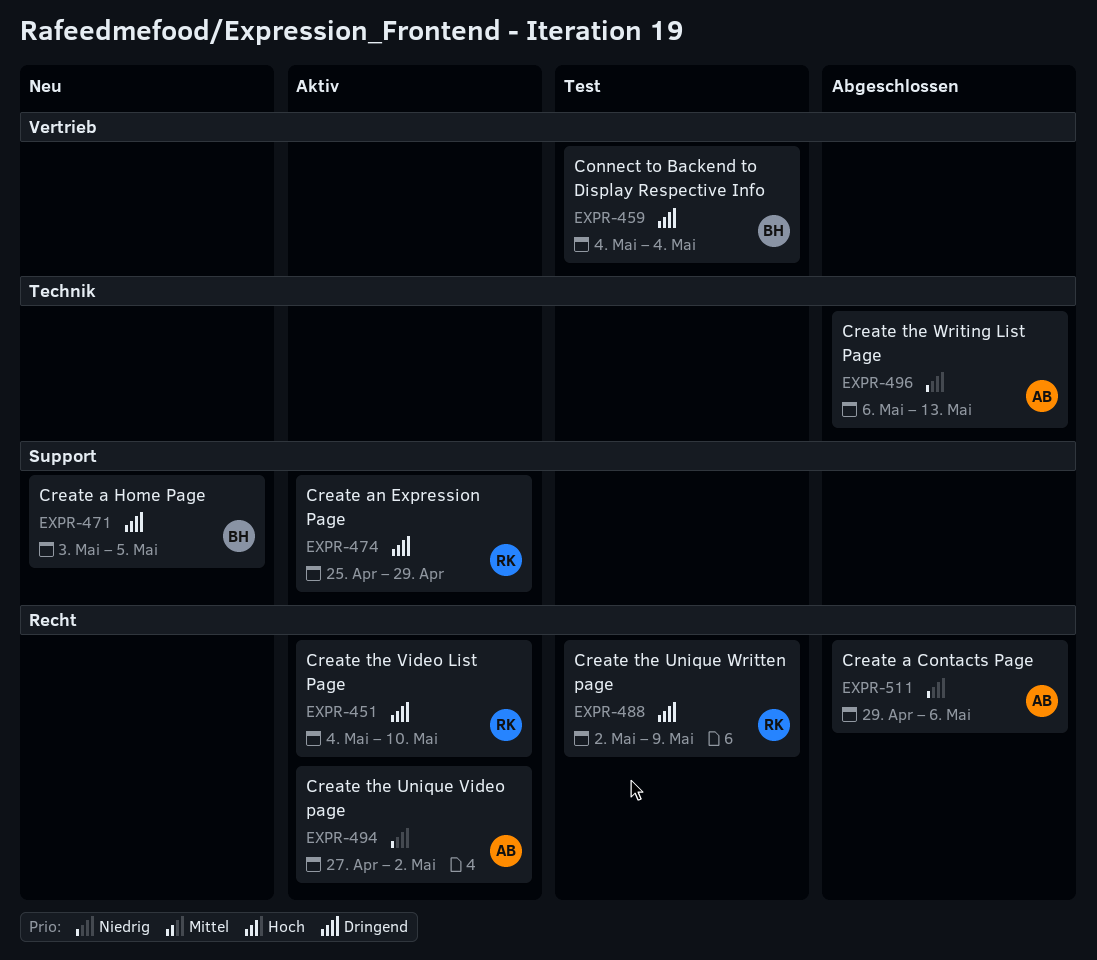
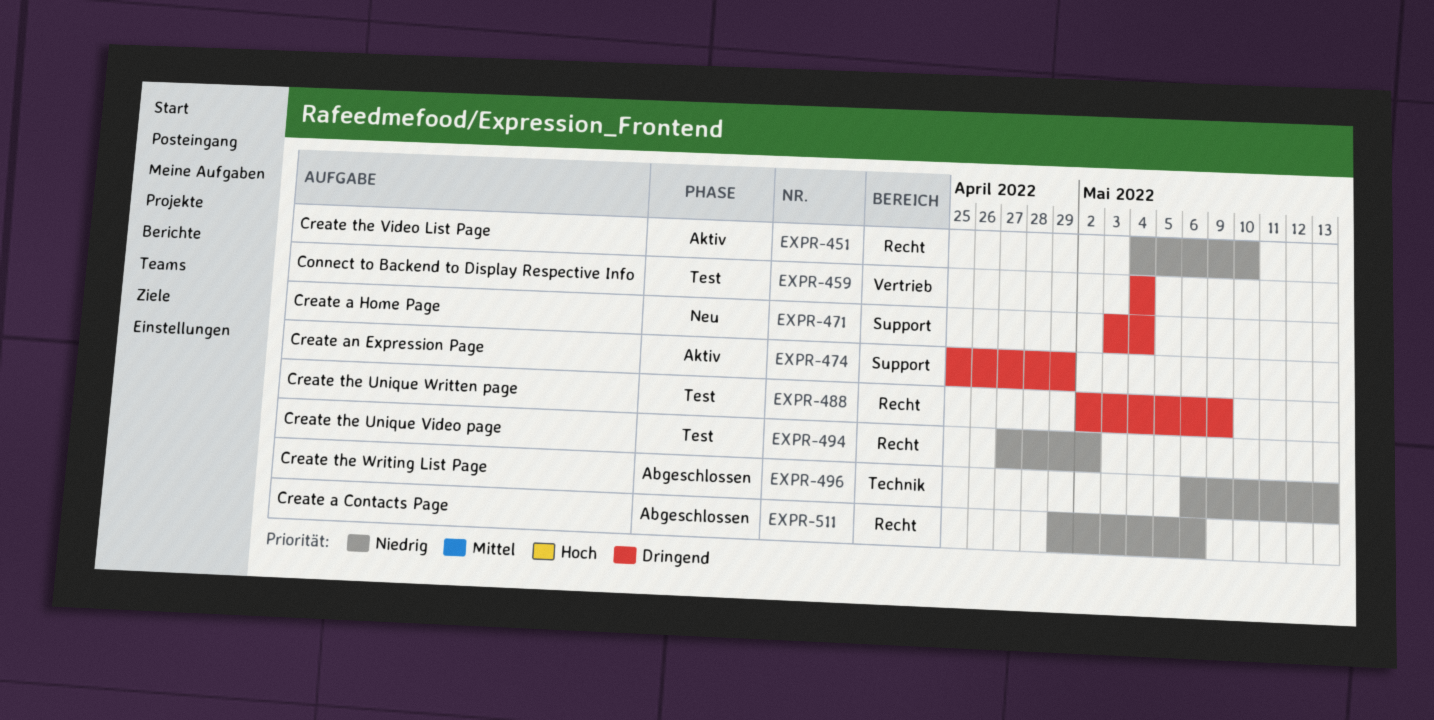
EXPR-451, priority: Dringend -> Niedrig
EXPR-471, due: May 5 -> May 4
EXPR-494, status: Aktiv -> Test

